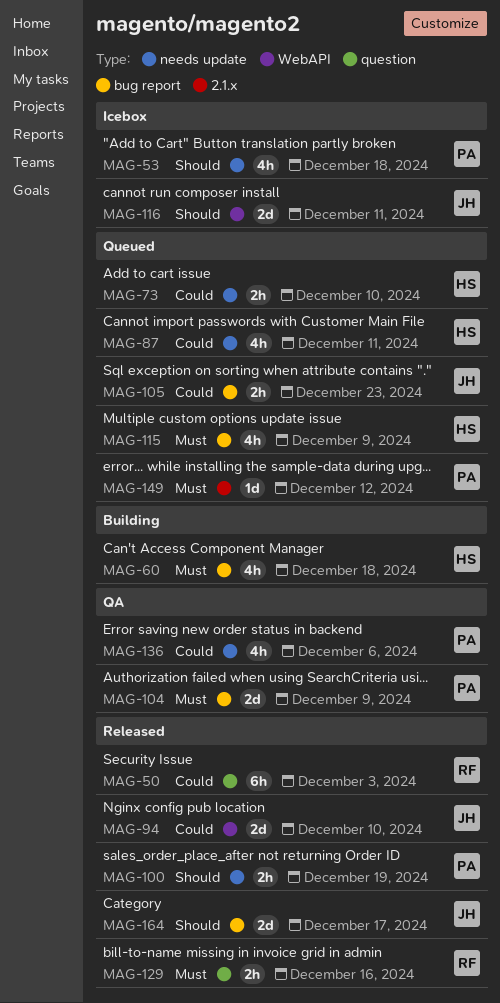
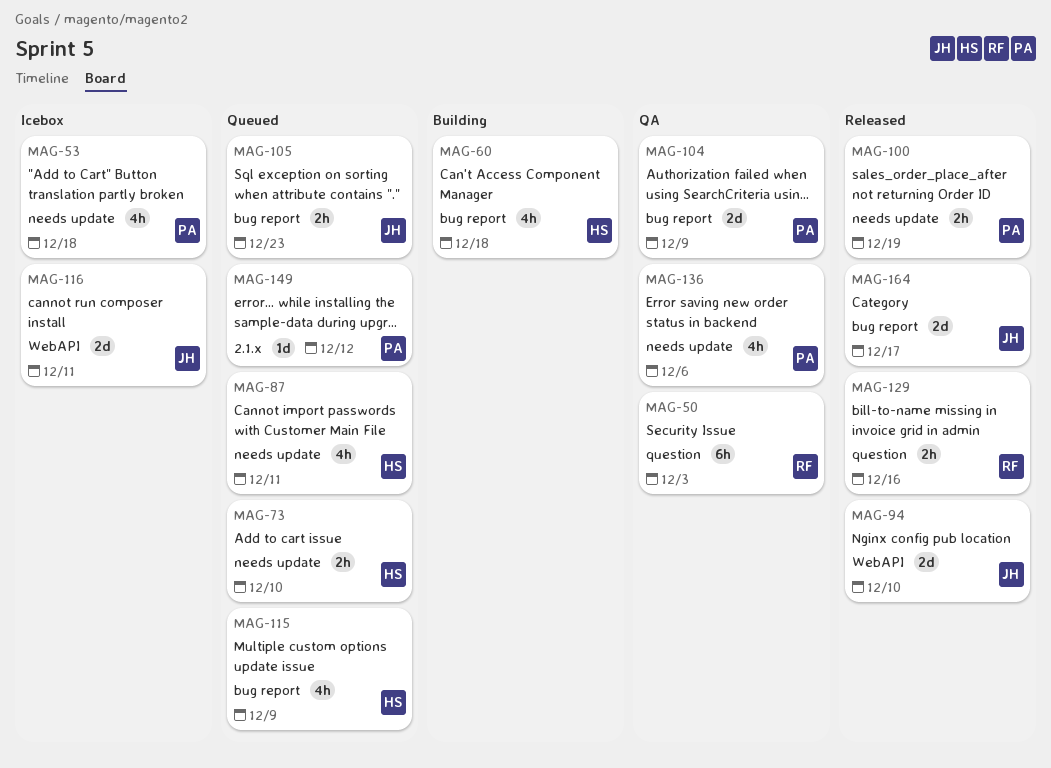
MAG-50, status: Released -> QA

